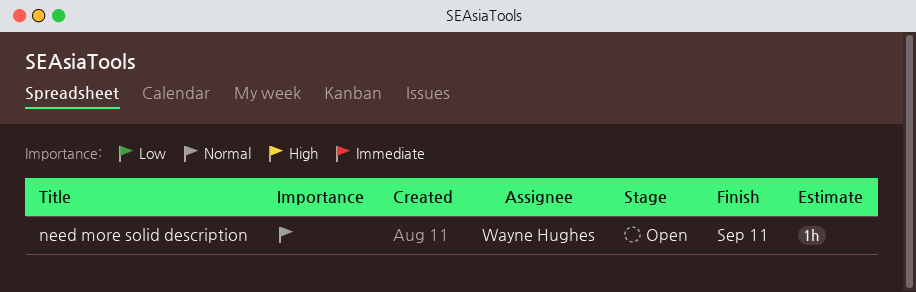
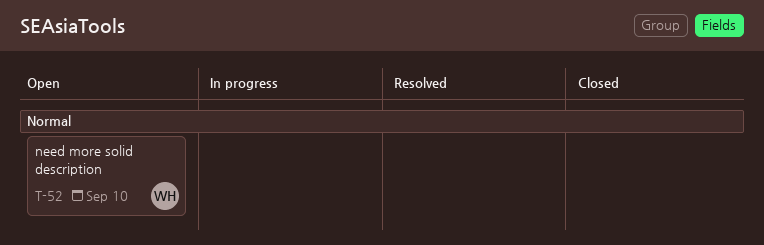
need more solid description, due: Sep 11 -> Sep 10

